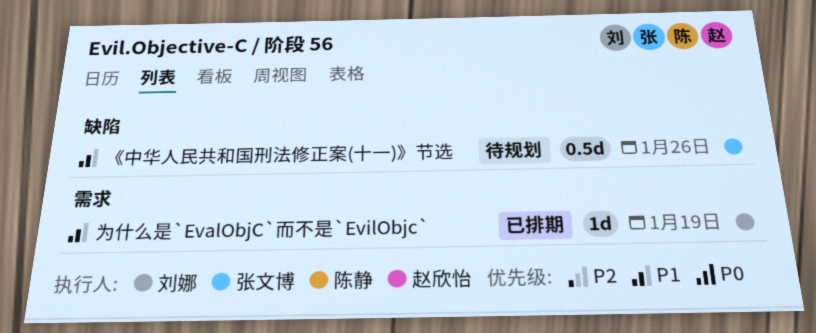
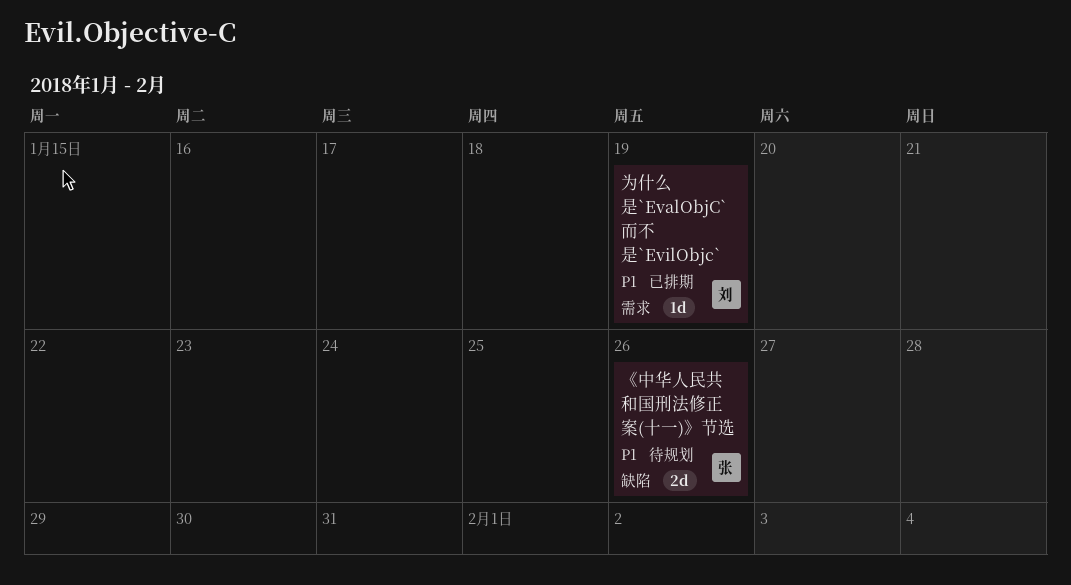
《中华人民共和国刑法修正案(十一)》节选, estimate: 0.5d -> 2d

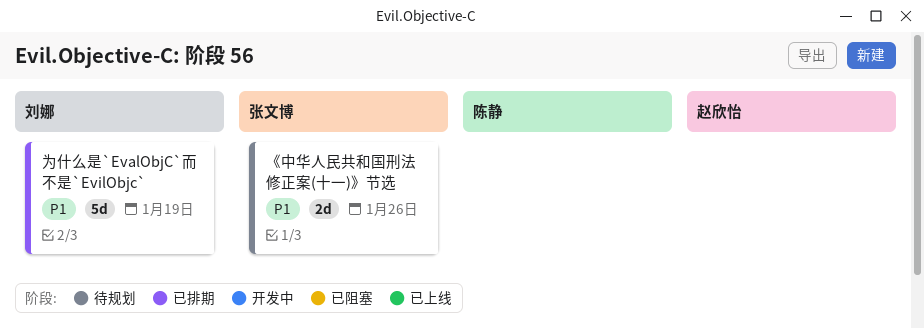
为什么是`EvalObjC`而不是`EvilObjc`, estimate: 1d -> 5d

